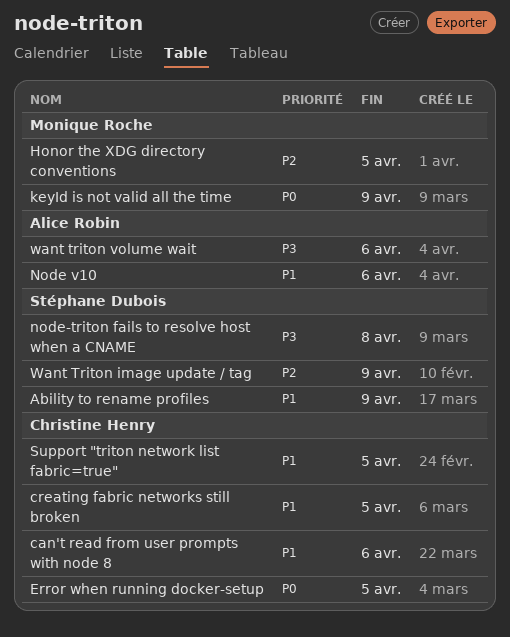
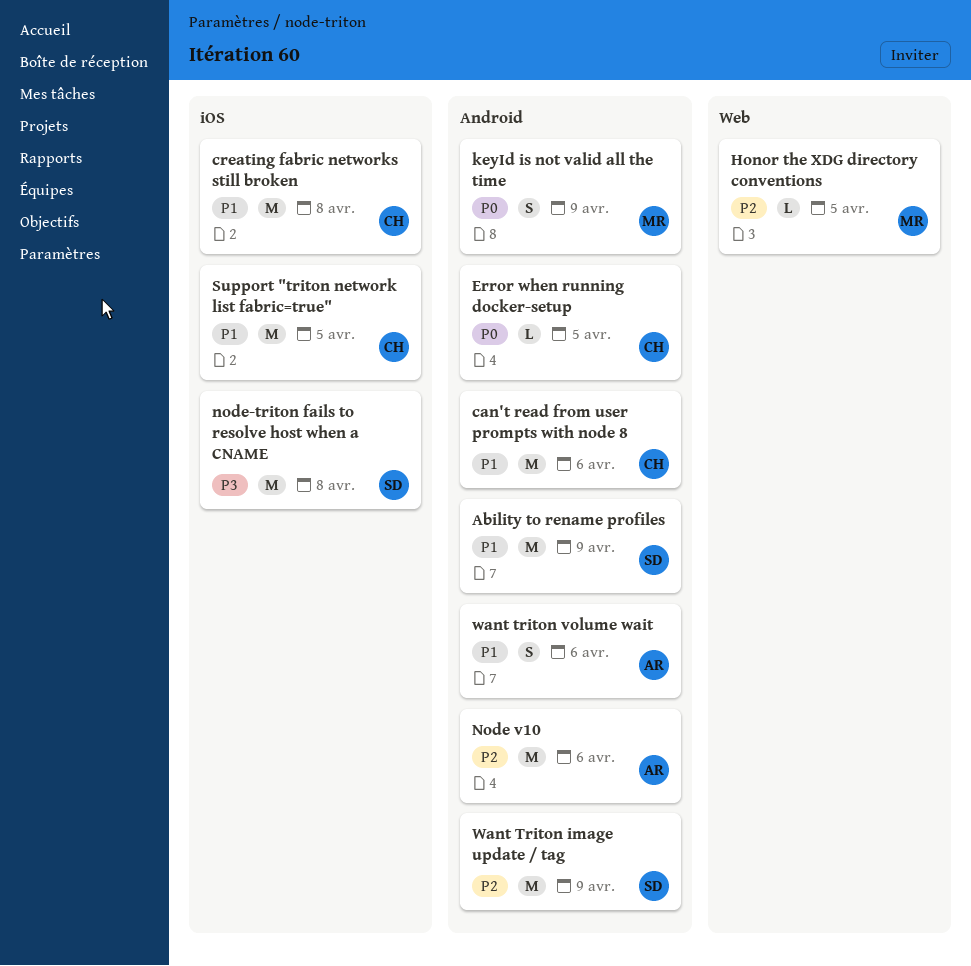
creating fabric networks still broken, due: Apr 5 -> Apr 8
Node v10, priority: P1 -> P2
want triton volume wait, priority: P3 -> P1

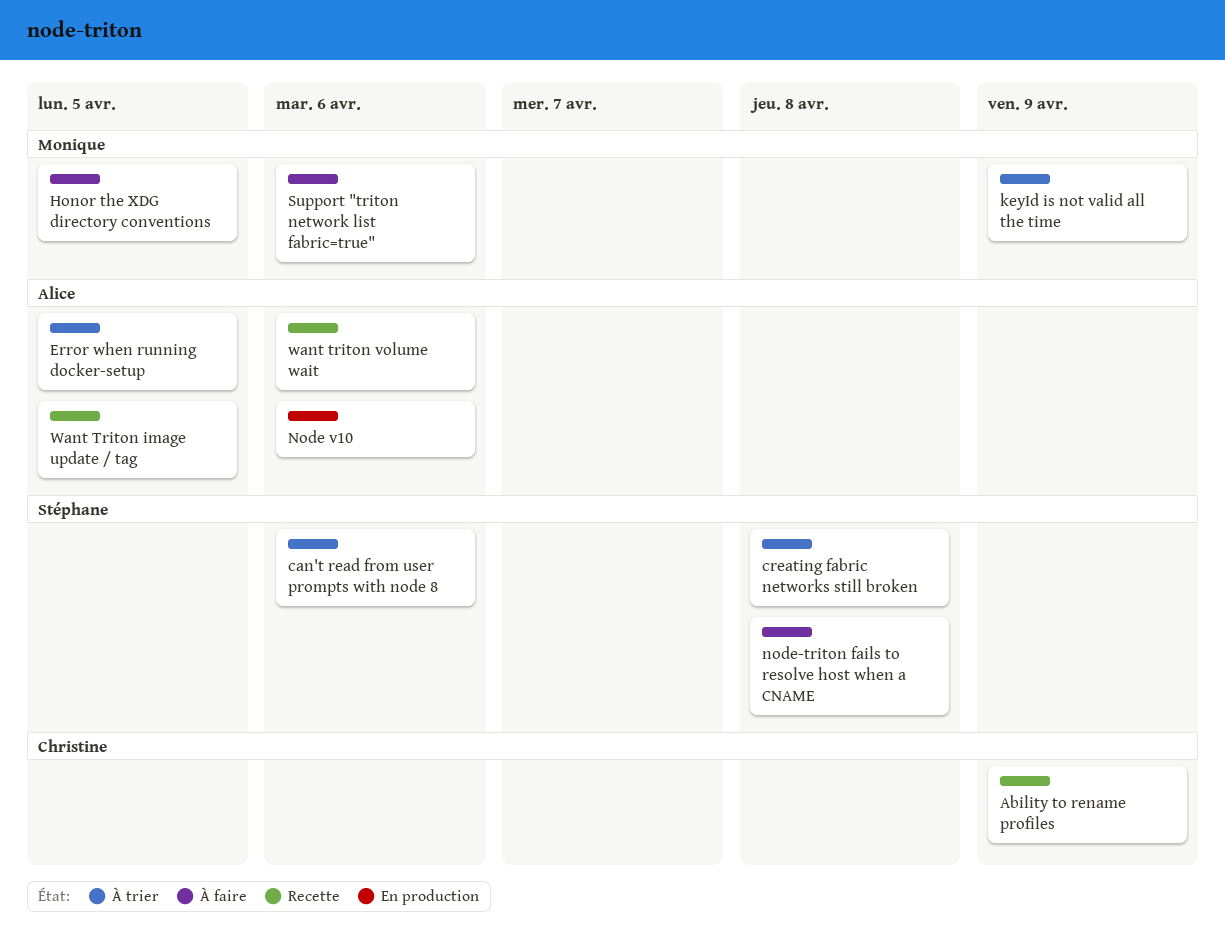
Ability to rename profiles, owner: Stéphane -> Christine
can't read from user prompts with node 8, owner: Christine -> Stéphane
creating fabric networks still broken, owner: Christine -> Stéphane
Error when running docker-setup, owner: Christine -> Alice
Support "triton network list fabric=true", owner: Christine -> Monique
Support "triton network list fabric=true", due: Apr 5 -> Apr 6
Want Triton image update / tag, owner: Stéphane -> Alice
Want Triton image update / tag, due: Apr 9 -> Apr 5

